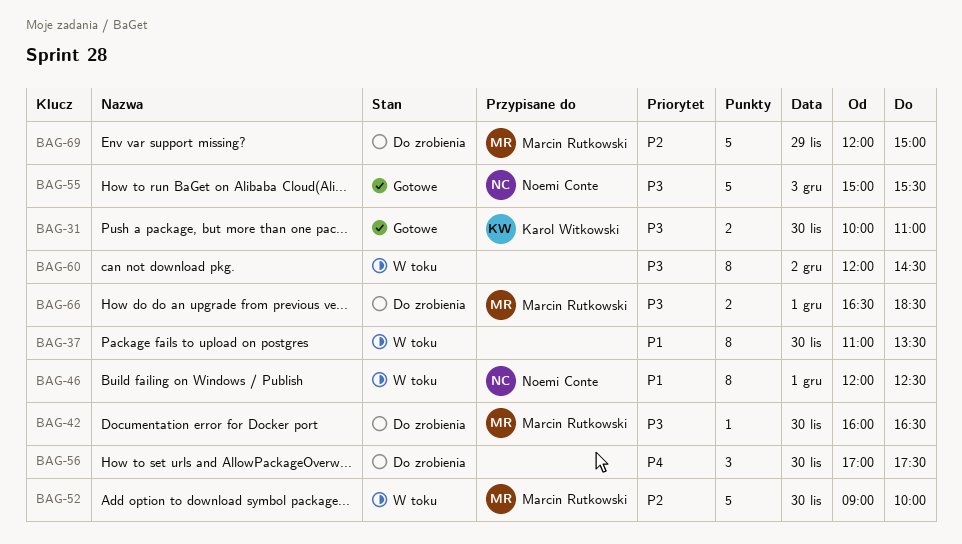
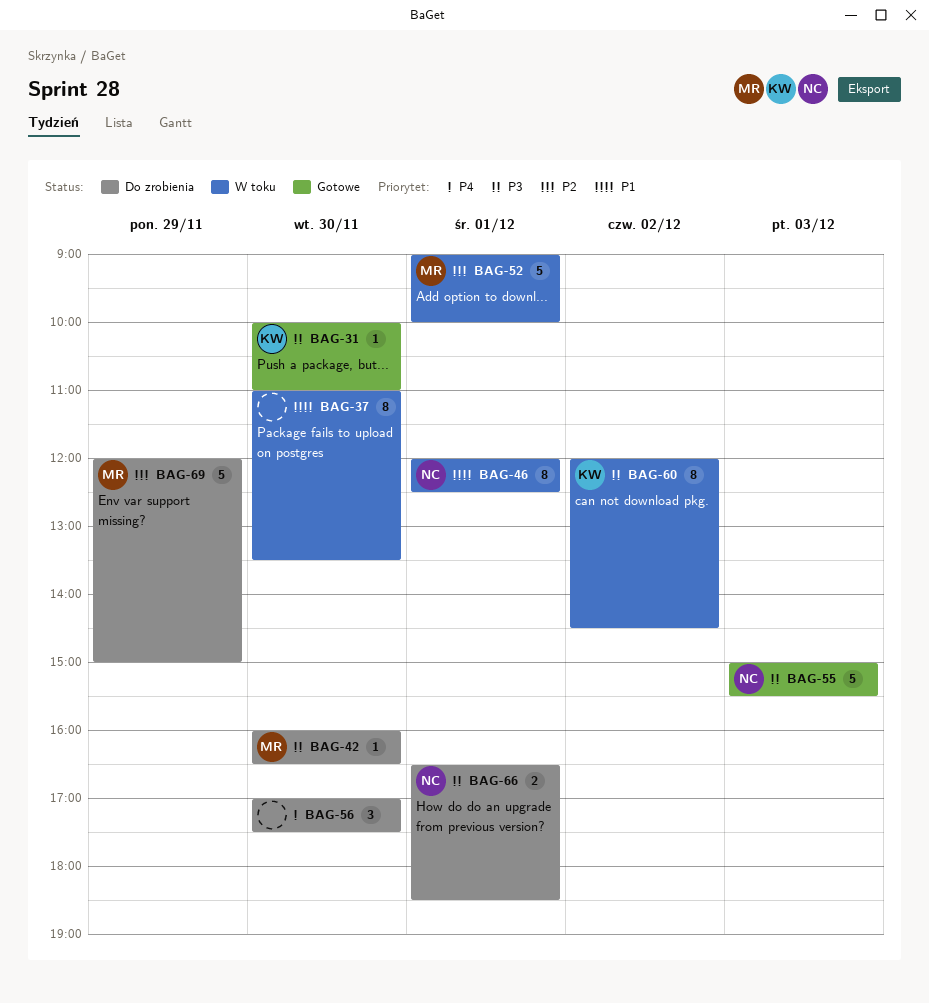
BAG-31, estimate: 2 -> 1
BAG-52, day: Nov 30 -> Dec 1
BAG-60, owner: none -> Karol Witkowski
BAG-66, owner: Marcin Rutkowski -> Noemi Conte

